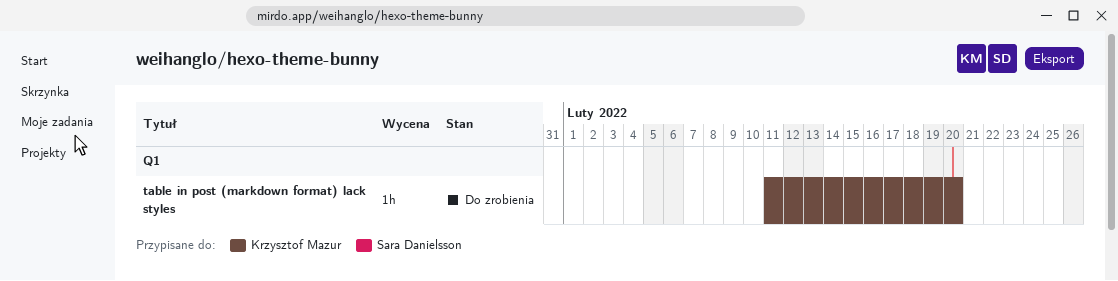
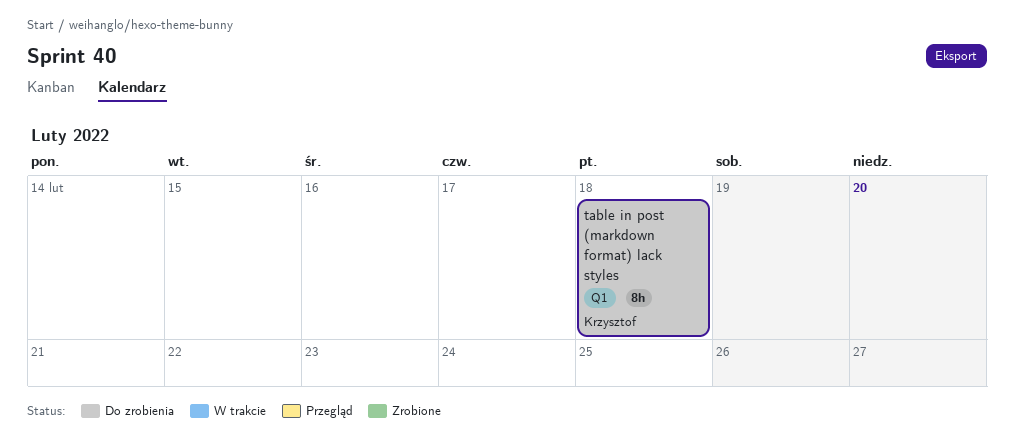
table in post (markdown format) lack styles, estimate: 1h -> 8h
table in post (markdown format) lack styles, due: Feb 20 -> Feb 18

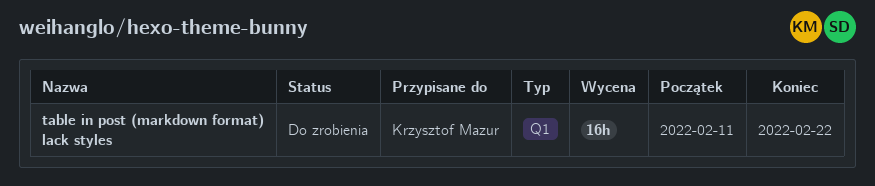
table in post (markdown format) lack styles, estimate: 8h -> 16h
table in post (markdown format) lack styles, due: Feb 18 -> Feb 22

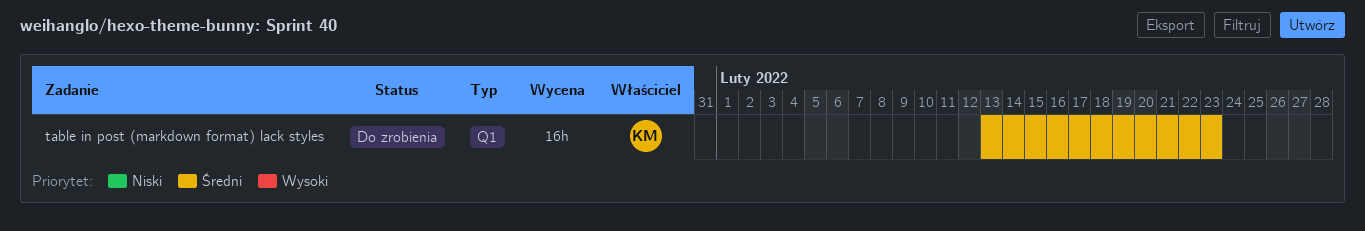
table in post (markdown format) lack styles, start: Feb 11 -> Feb 13
table in post (markdown format) lack styles, due: Feb 22 -> Feb 23

